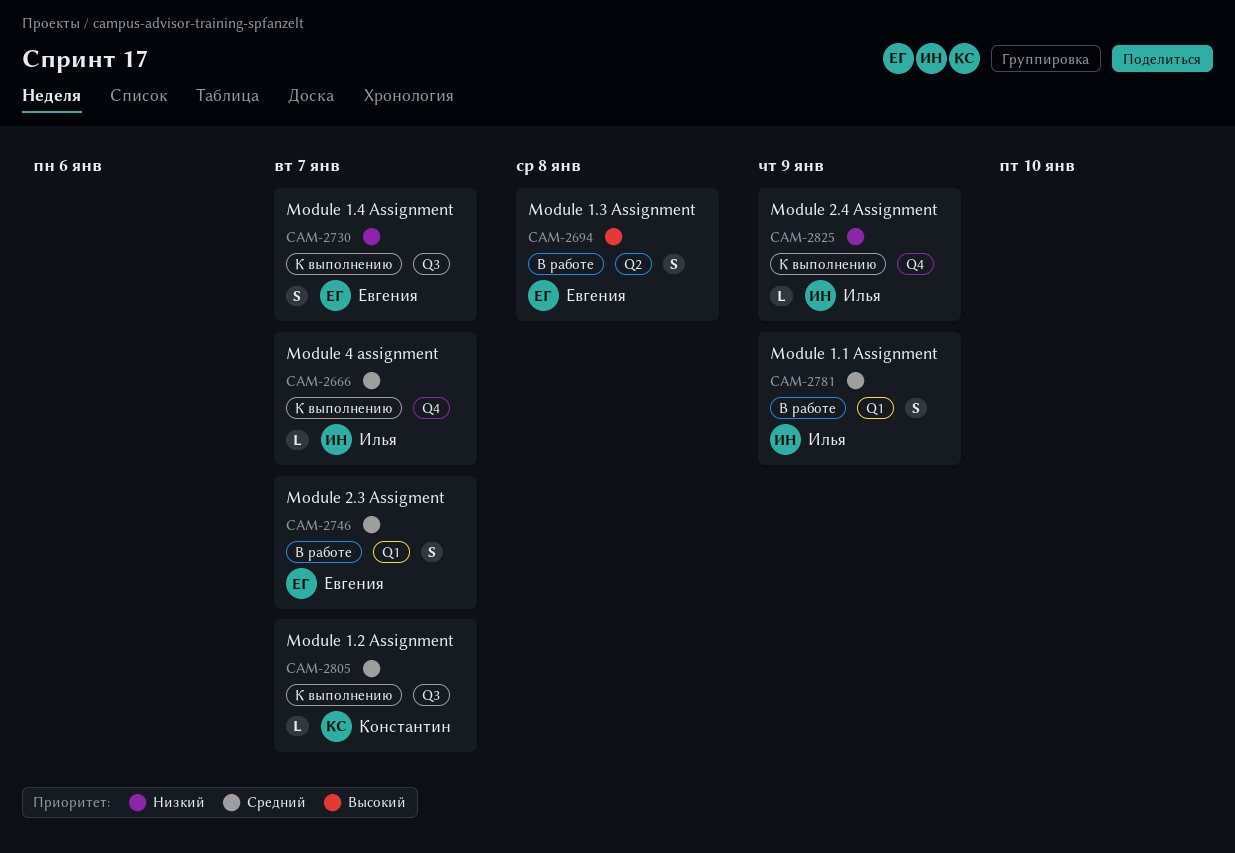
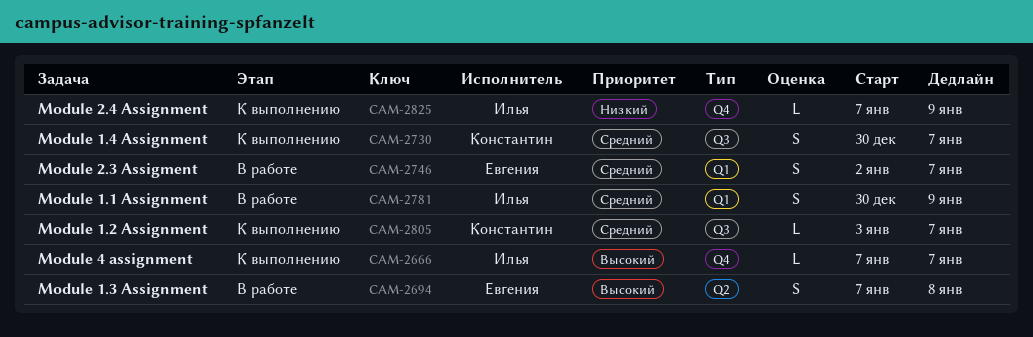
CAM-2666, priority: Средний -> Высокий
CAM-2730, owner: Евгения -> Константин
CAM-2730, priority: Низкий -> Средний

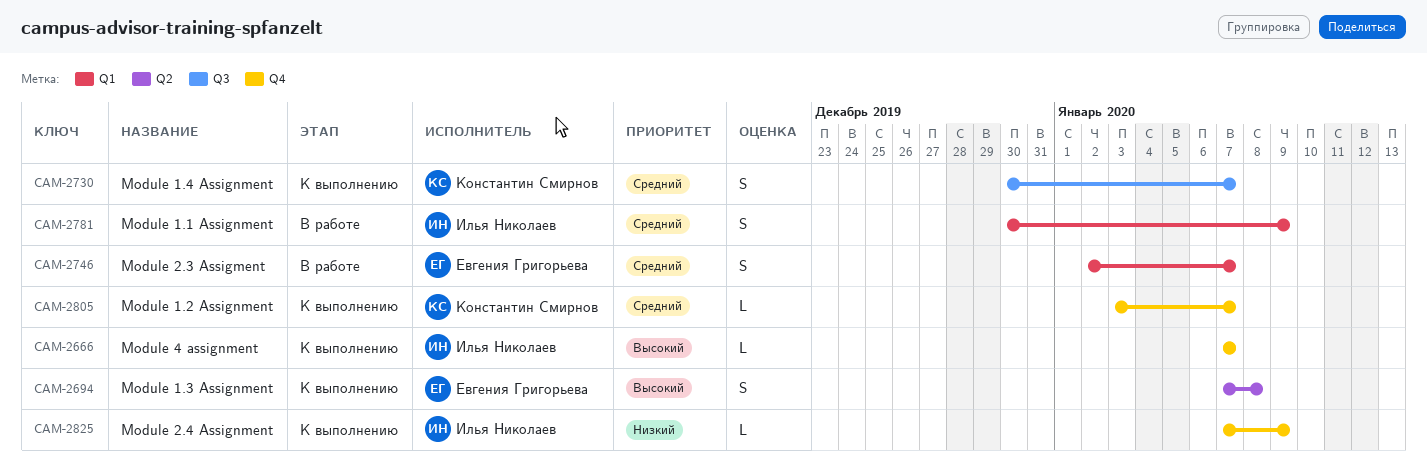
CAM-2694, status: В работе -> К выполнению
CAM-2805, label: Q3 -> Q4

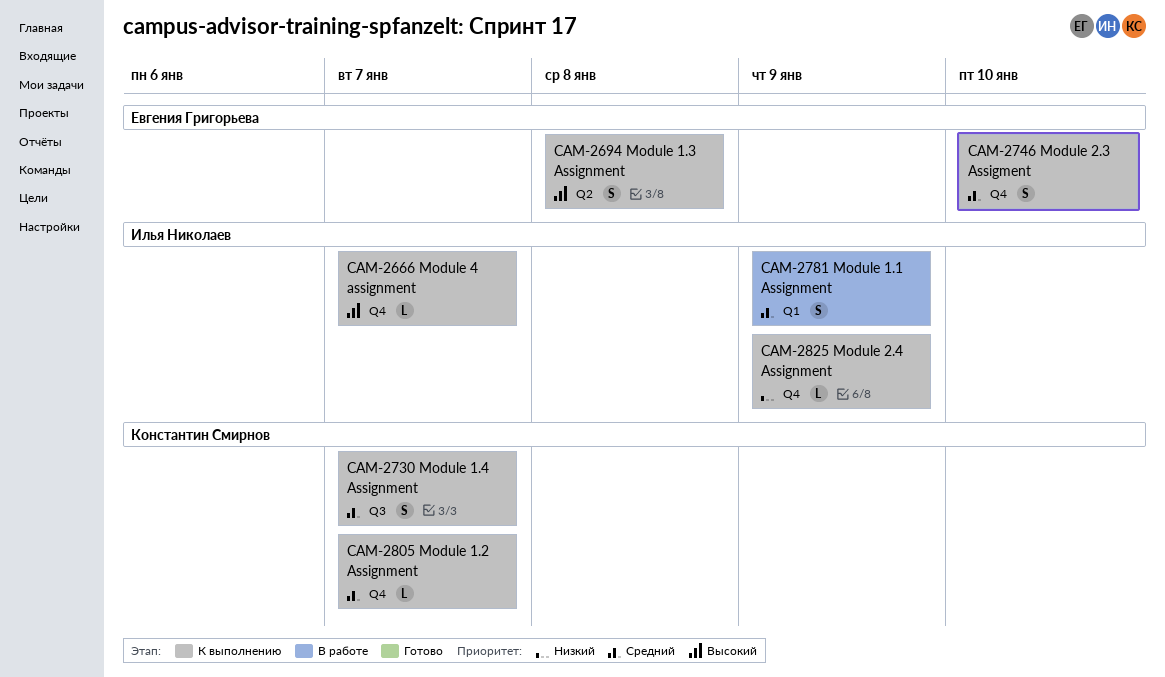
CAM-2746, status: В работе -> К выполнению
CAM-2746, label: Q1 -> Q4
CAM-2746, due: Jan 7 -> Jan 10

